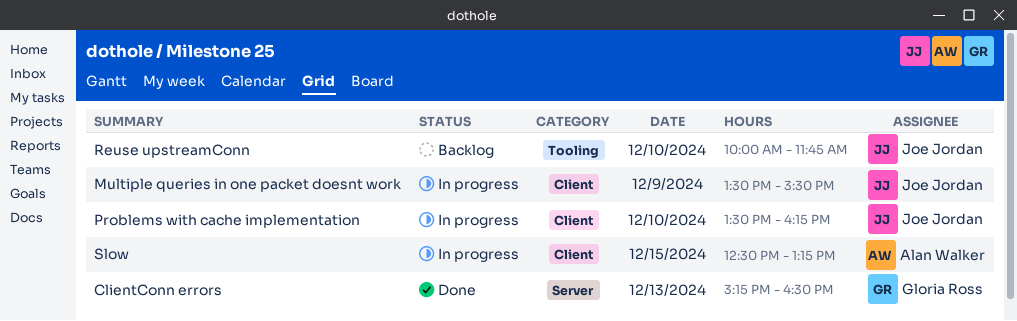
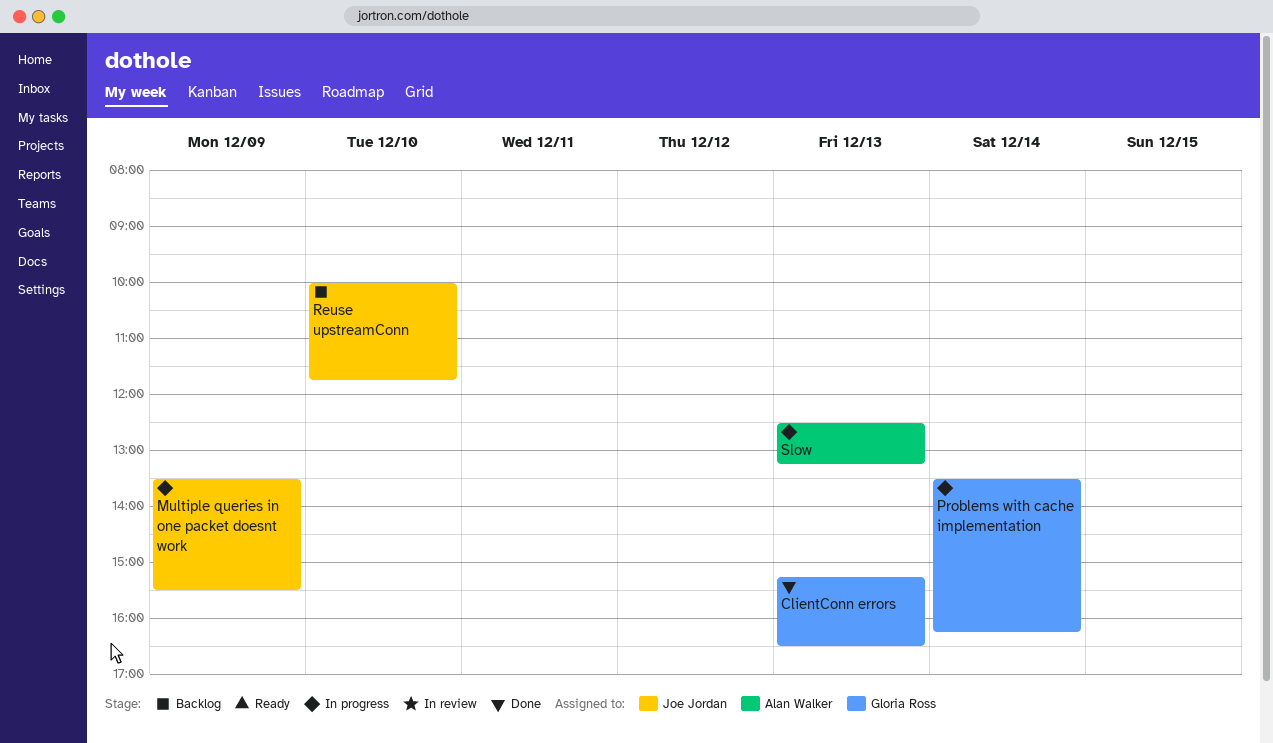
Problems with cache implementation, owner: Joe Jordan -> Gloria Ross
Problems with cache implementation, day: Dec 10 -> Dec 14
Slow, day: Dec 15 -> Dec 13

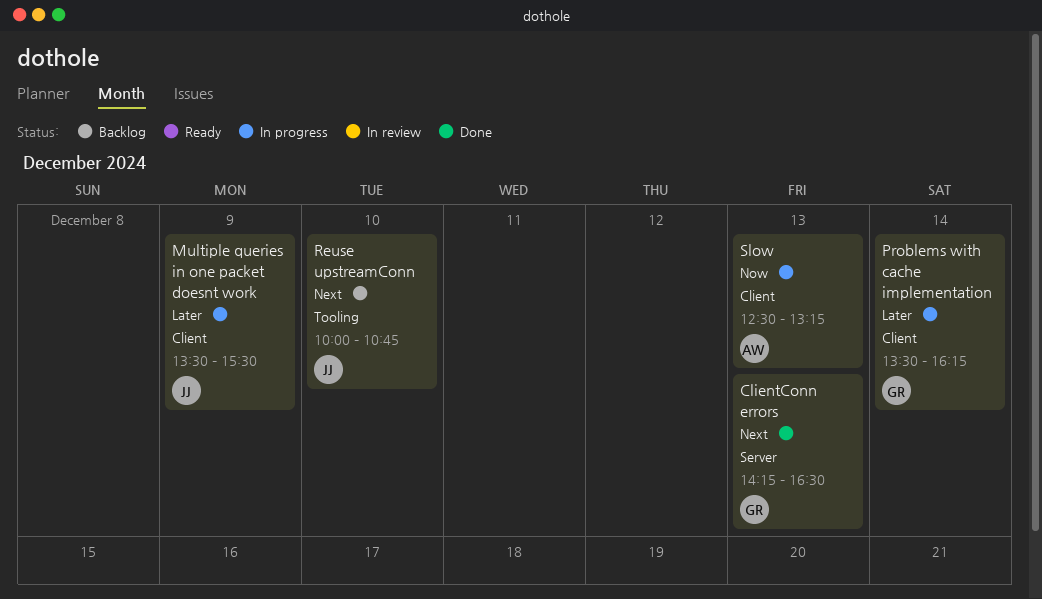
ClientConn errors, begins: 15:15 -> 14:15
Reuse upstreamConn, ends: 11:45 -> 10:45

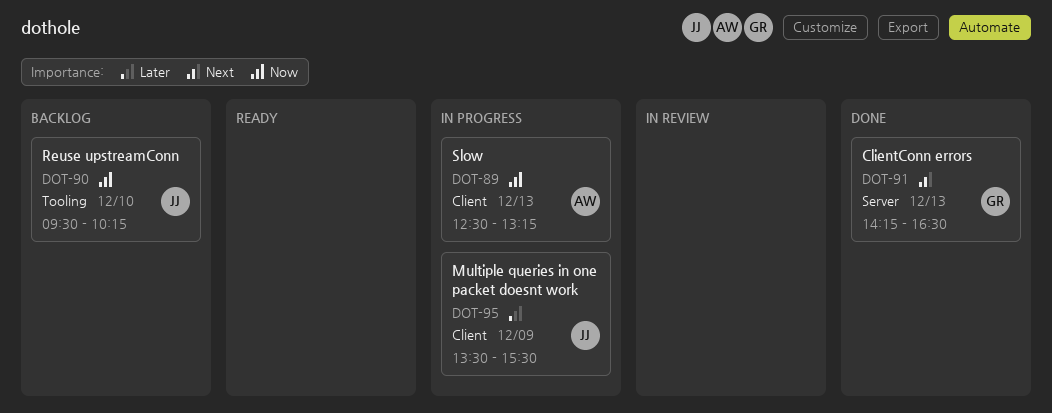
Problems with cache implementation: present -> none
Reuse upstreamConn, priority: Next -> Now
Reuse upstreamConn, begins: 10:00 -> 09:30
Reuse upstreamConn, ends: 10:45 -> 10:15

